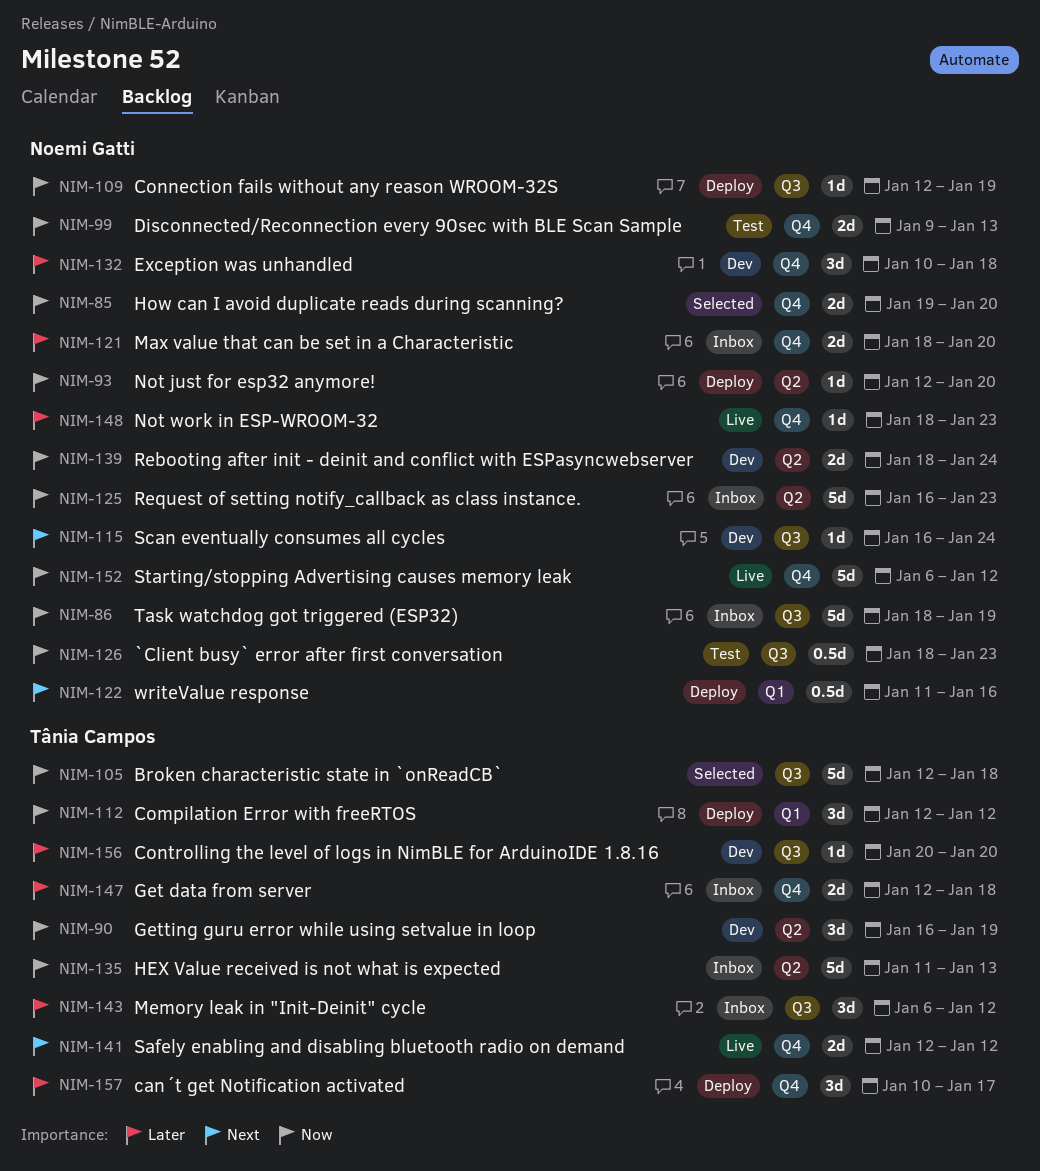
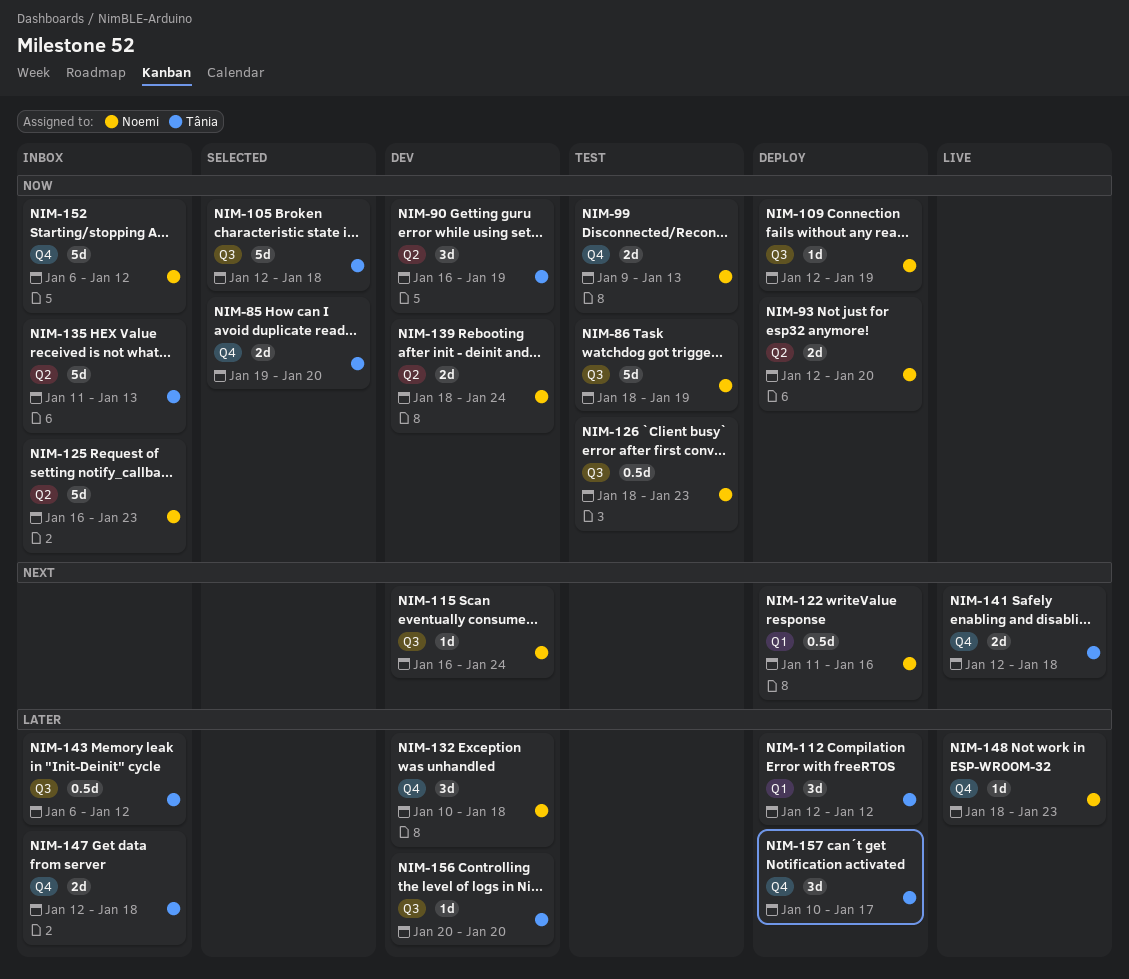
NIM-85, owner: Noemi Gatti -> Tânia Campos
NIM-86, status: Inbox -> Test
NIM-93, estimate: 1d -> 2d
NIM-112, priority: Now -> Later
NIM-121: present -> none
NIM-141, due: Jan 12 -> Jan 18
NIM-143, estimate: 3d -> 0.5d
NIM-152, status: Live -> Inbox

